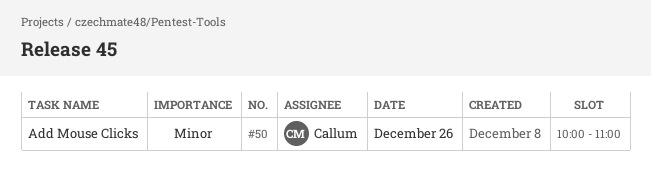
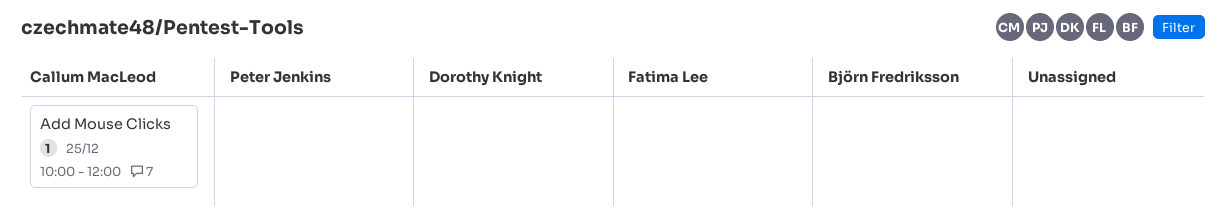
Add Mouse Clicks, day: Dec 26 -> Dec 25
Add Mouse Clicks, ends: 11:00 -> 12:00

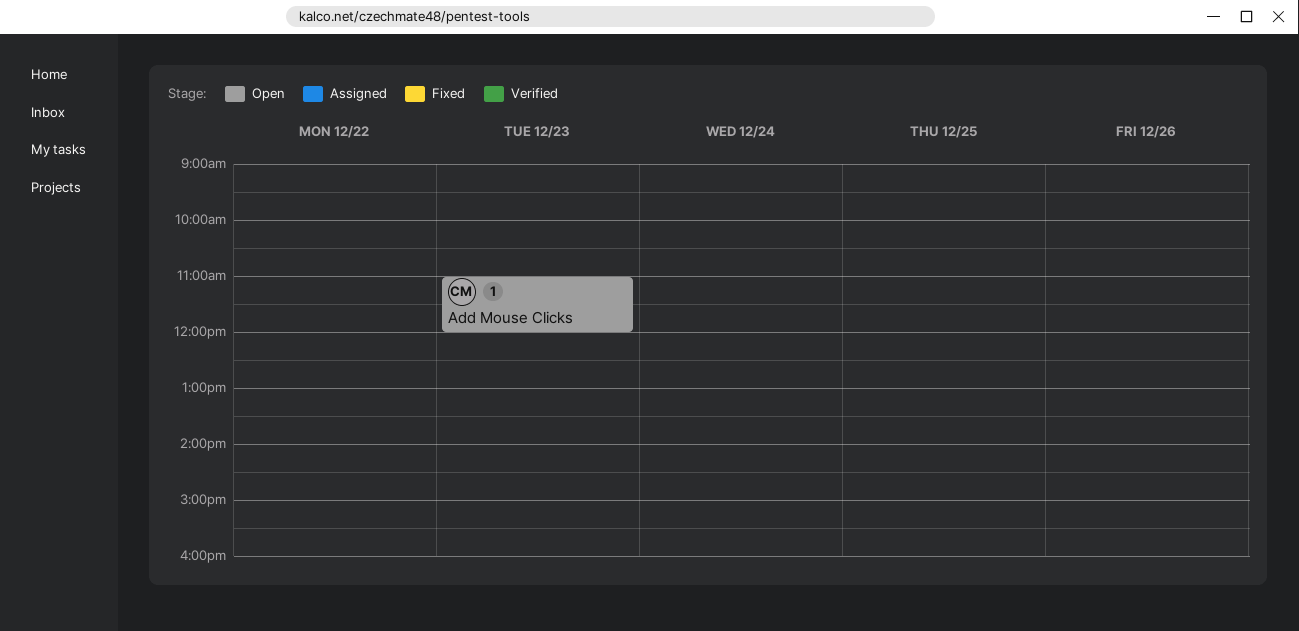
Add Mouse Clicks, day: Dec 25 -> Dec 23
Add Mouse Clicks, begins: 10:00 -> 11:00

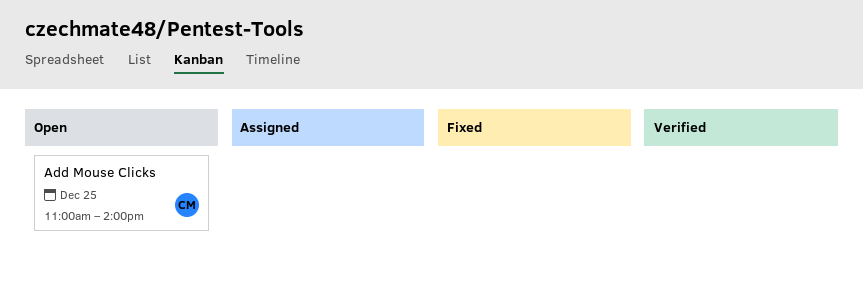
Add Mouse Clicks, day: Dec 23 -> Dec 25
Add Mouse Clicks, ends: 12:00 -> 14:00

